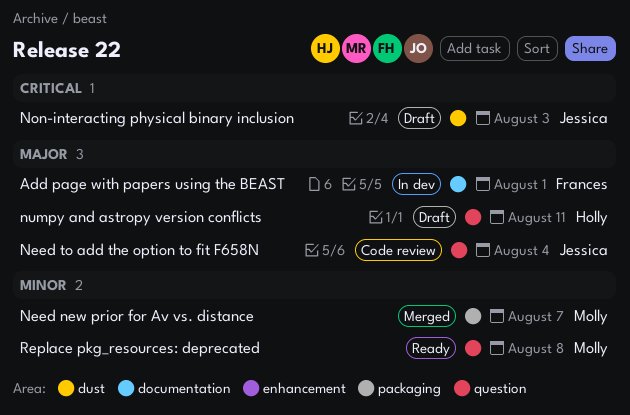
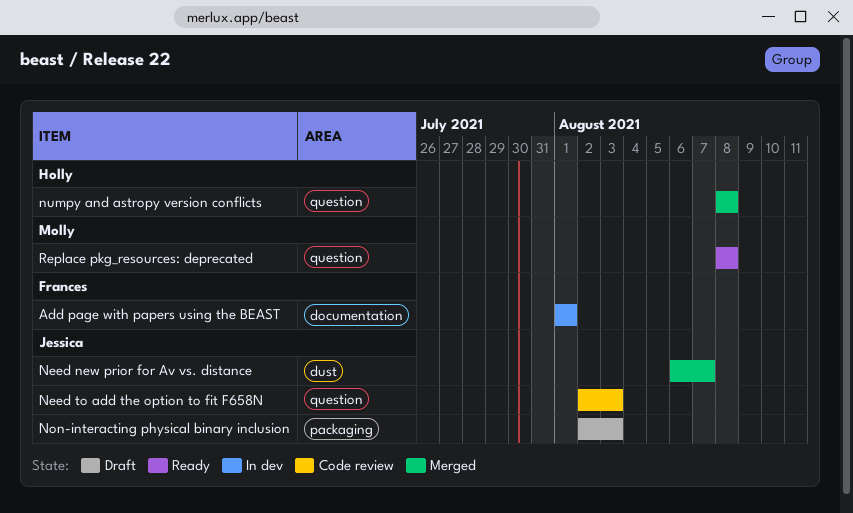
Need new prior for Av vs. distance, owner: Molly -> Jessica
Need new prior for Av vs. distance, label: packaging -> dust
Need to add the option to fit F658N, due: Aug 4 -> Aug 3
Non-interacting physical binary inclusion, label: dust -> packaging
numpy and astropy version conflicts, status: Draft -> Merged
numpy and astropy version conflicts, due: Aug 11 -> Aug 8

